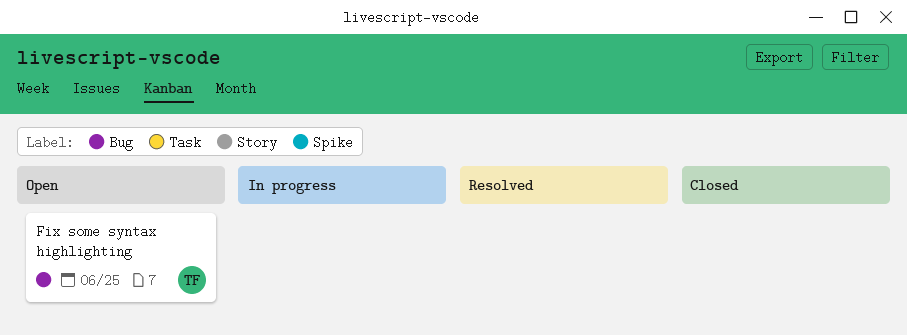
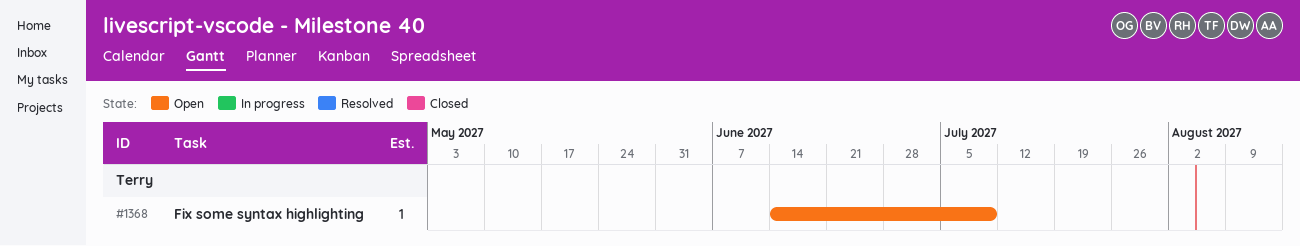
Fix some syntax highlighting, due: Jun 25 -> Jul 9

